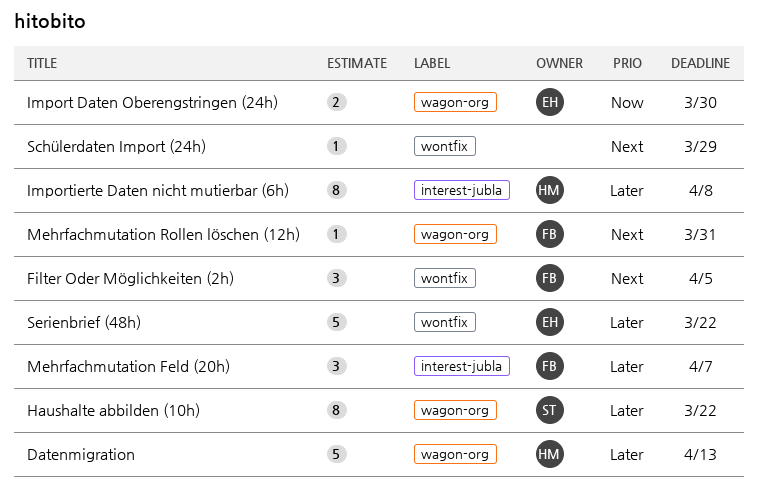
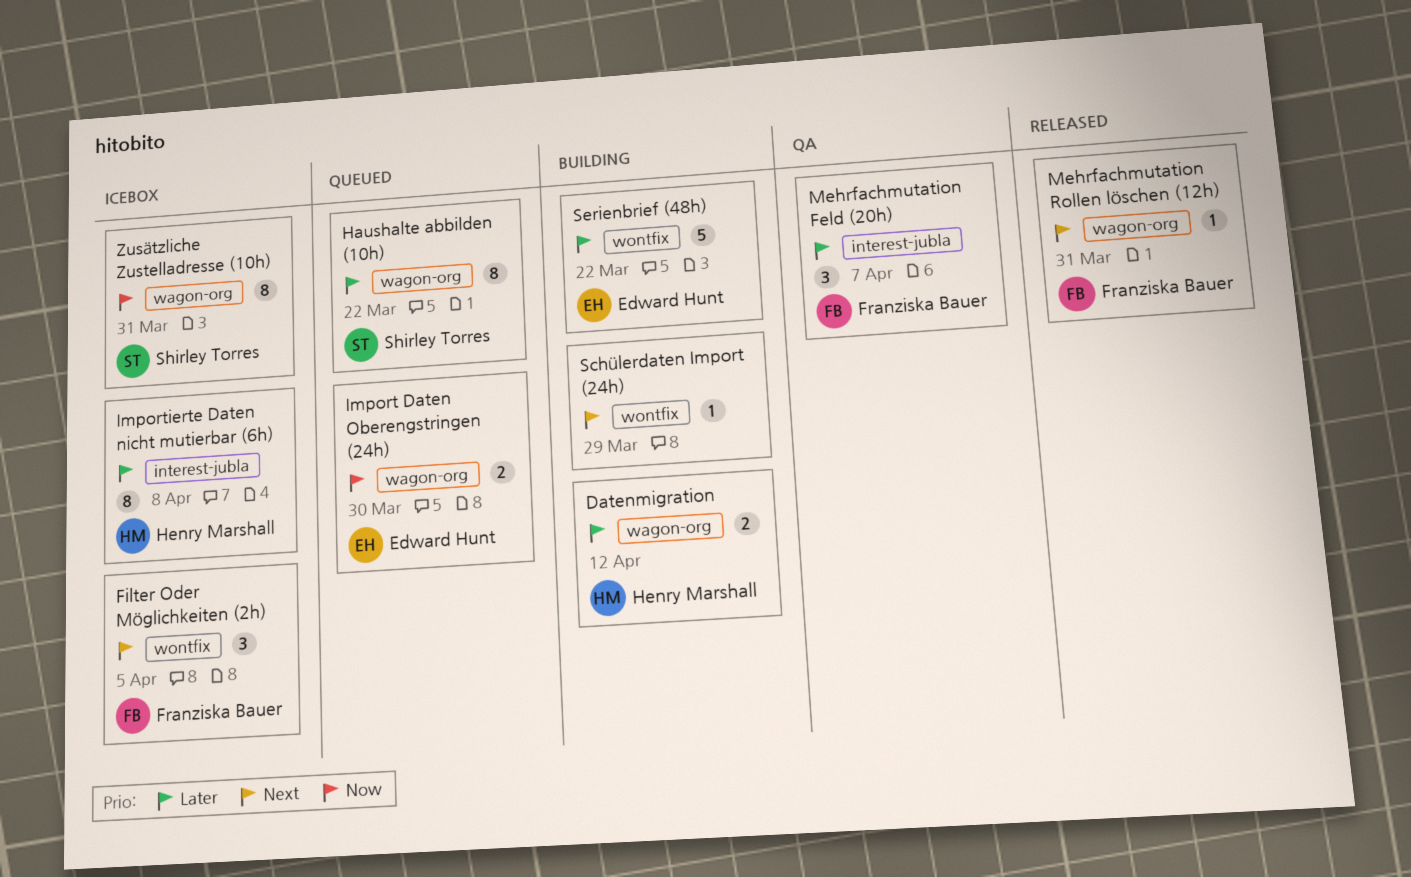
Datenmigration, estimate: 5 -> 2
Datenmigration, due: Apr 13 -> Apr 12
Zusätzliche Zustelladresse (10h): none -> present

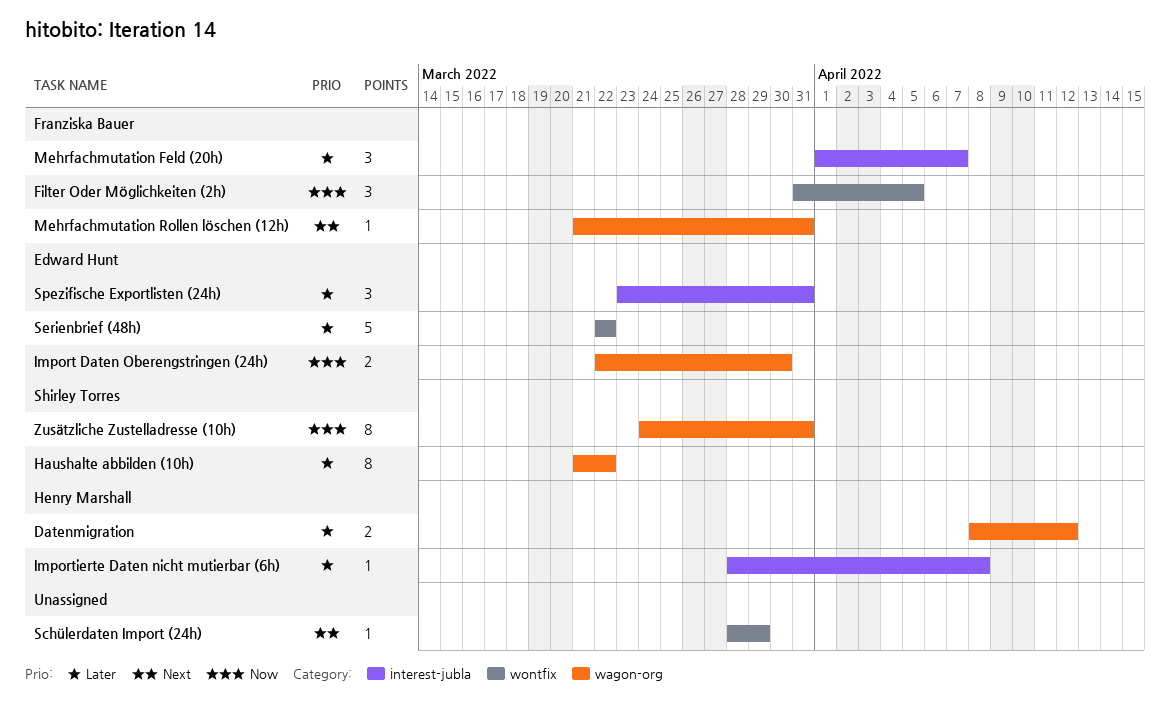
Filter Oder Möglichkeiten (2h), priority: Next -> Now
Importierte Daten nicht mutierbar (6h), estimate: 8 -> 1
Spezifische Exportlisten (24h): none -> present

